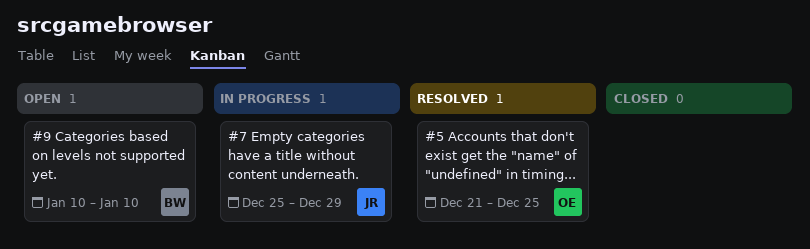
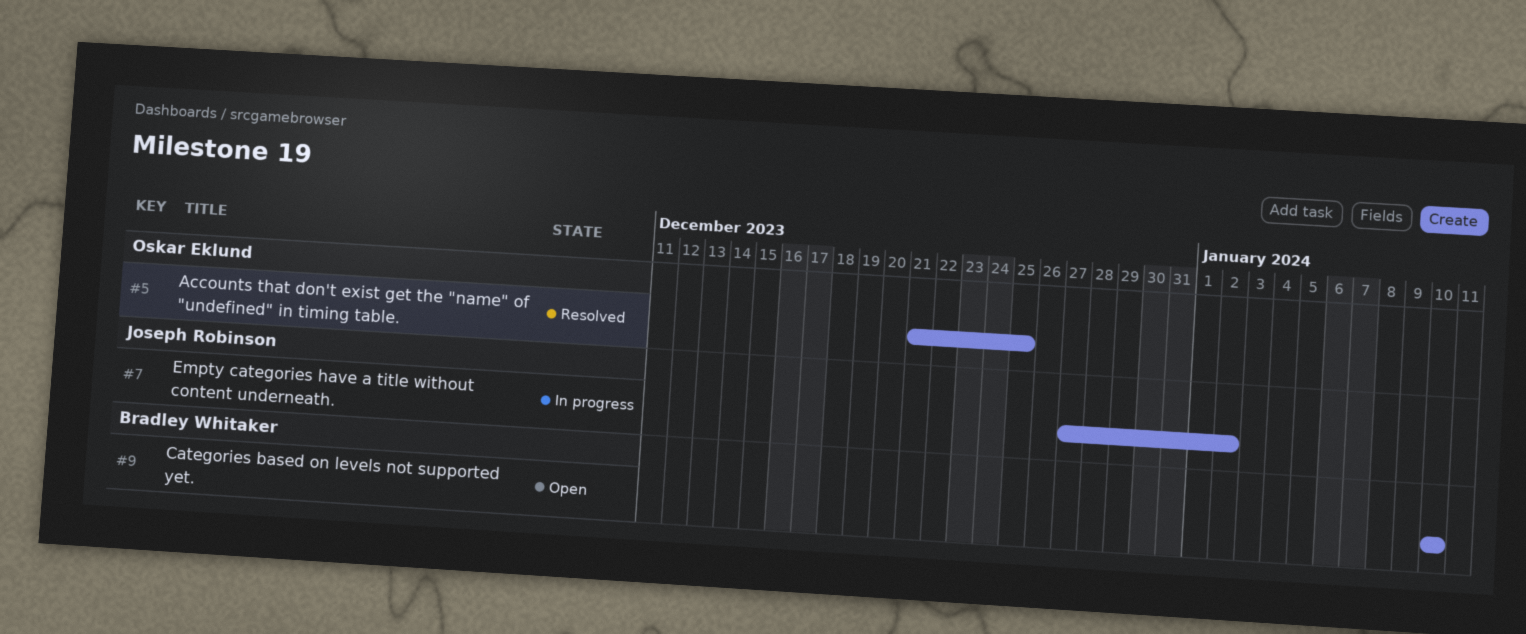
#7, start: Dec 25 -> Dec 27
#7, due: Dec 29 -> Jan 2

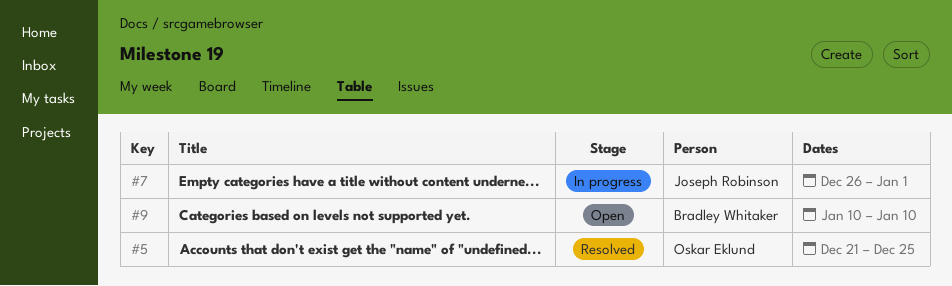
#7, start: Dec 27 -> Dec 26
#7, due: Jan 2 -> Jan 1

